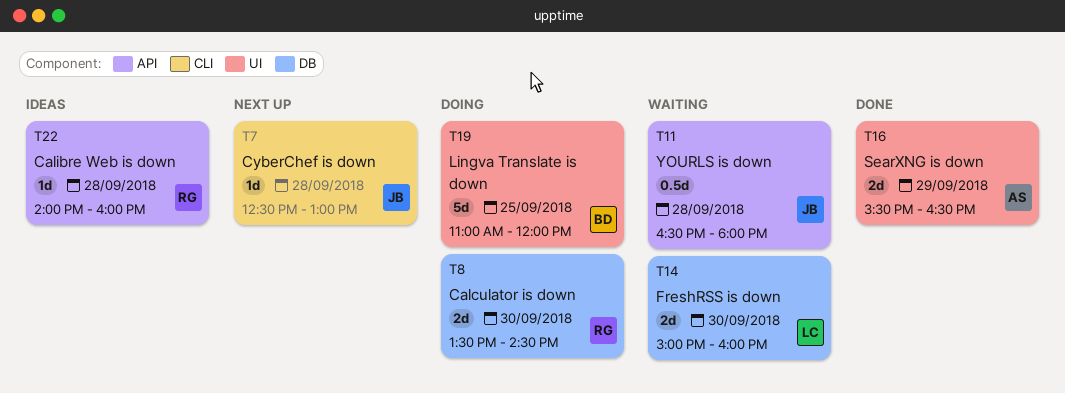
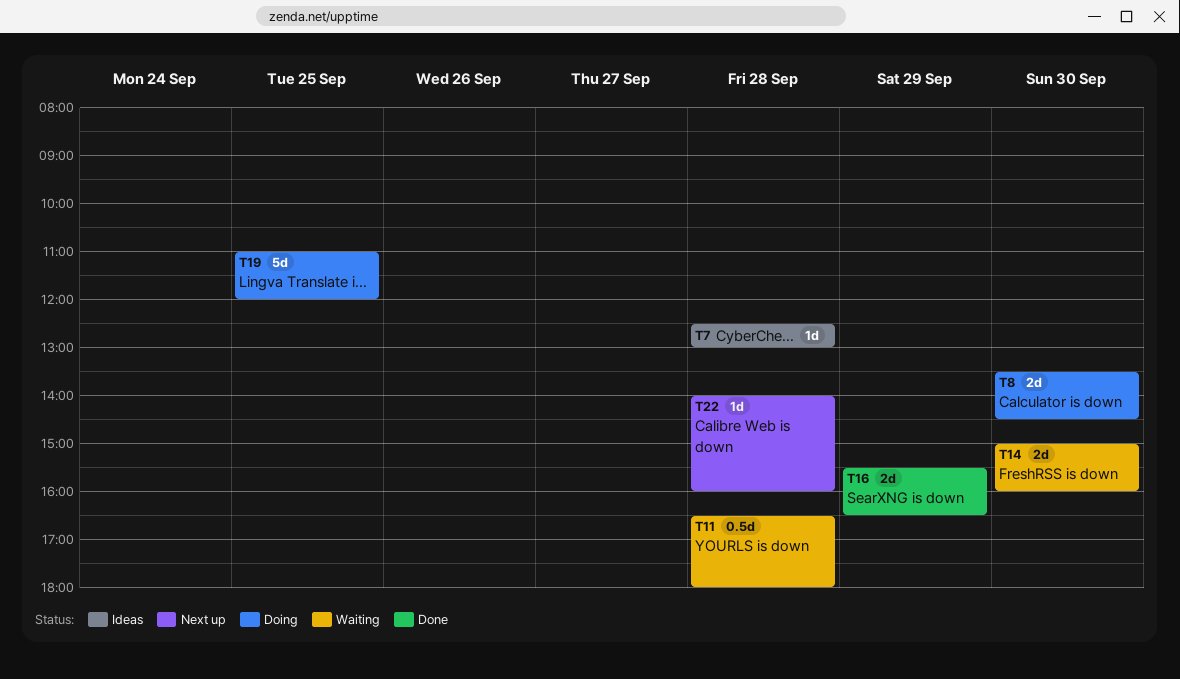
T7, status: Next up -> Ideas
T22, status: Ideas -> Next up

